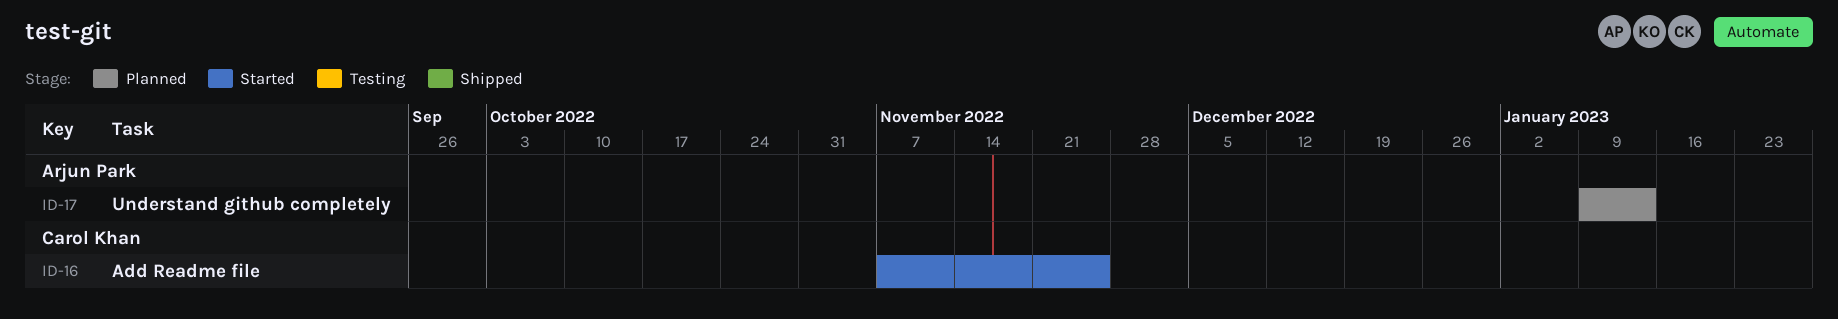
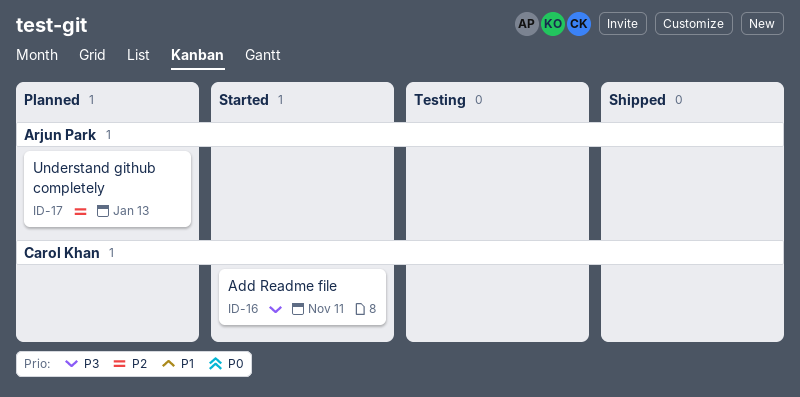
ID-16, due: Nov 25 -> Nov 11

